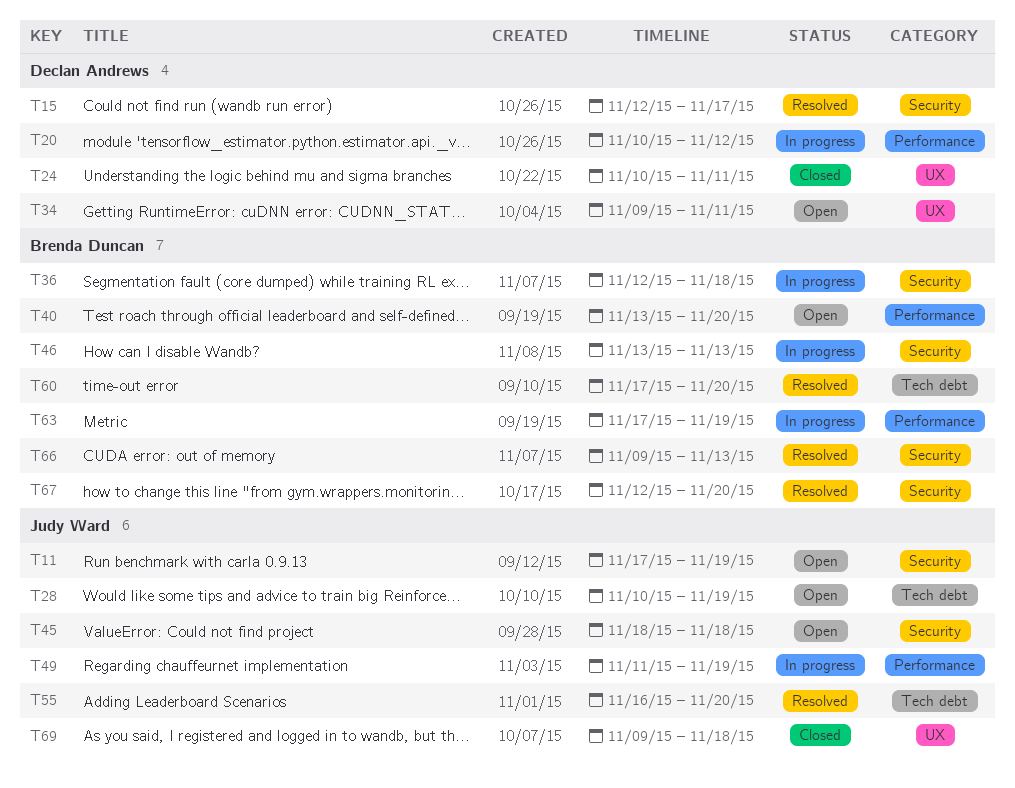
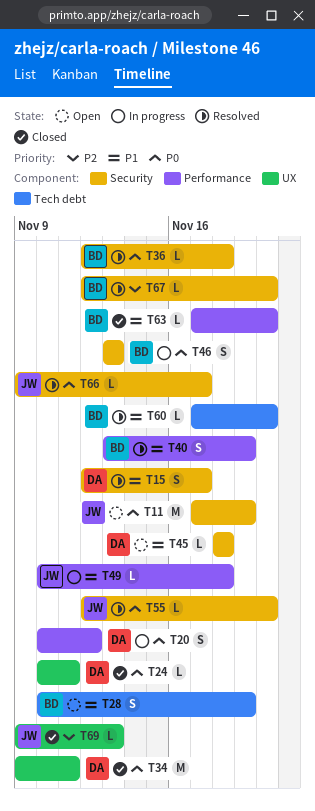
T28, owner: Judy Ward -> Brenda Duncan
T34, status: Open -> Closed
T36, status: In progress -> Resolved
T40, status: Open -> Resolved
T40, due: Nov 20 -> Nov 19
T45, owner: Judy Ward -> Declan Andrews
T49, start: Nov 11 -> Nov 10
T49, due: Nov 19 -> Nov 18
T55, label: Tech debt -> Security
T55, start: Nov 16 -> Nov 12
T63, status: In progress -> Closed
T63, due: Nov 19 -> Nov 20
T66, owner: Brenda Duncan -> Judy Ward
T66, due: Nov 13 -> Nov 17
T69, due: Nov 18 -> Nov 13

